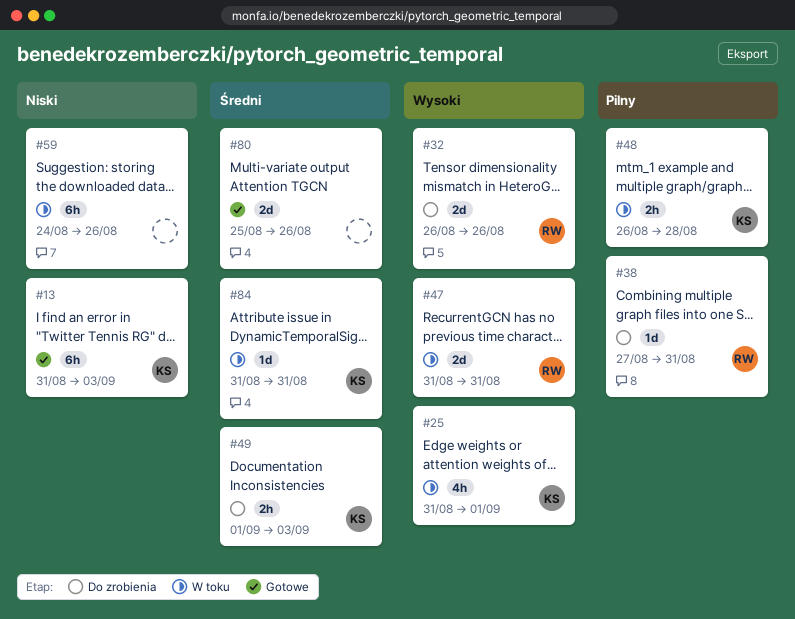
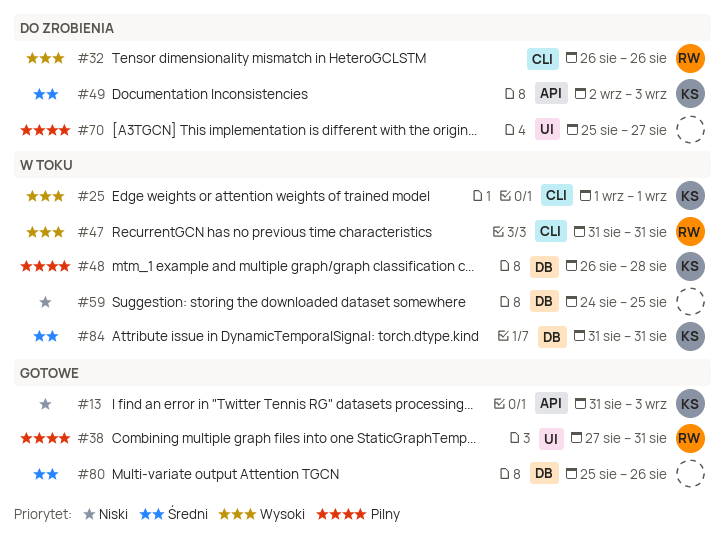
#25, start: Aug 31 -> Sep 1
#38, status: Do zrobienia -> Gotowe
#49, start: Sep 1 -> Sep 2
#59, due: Aug 26 -> Aug 25
#70: none -> present

